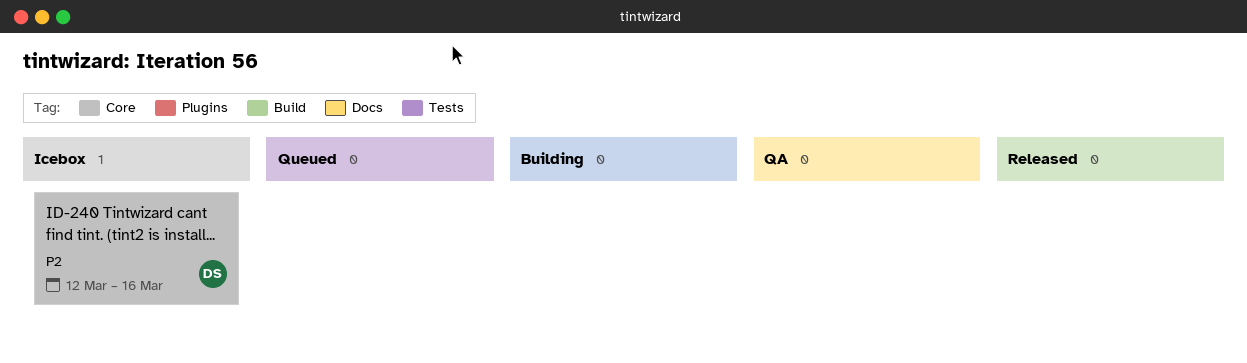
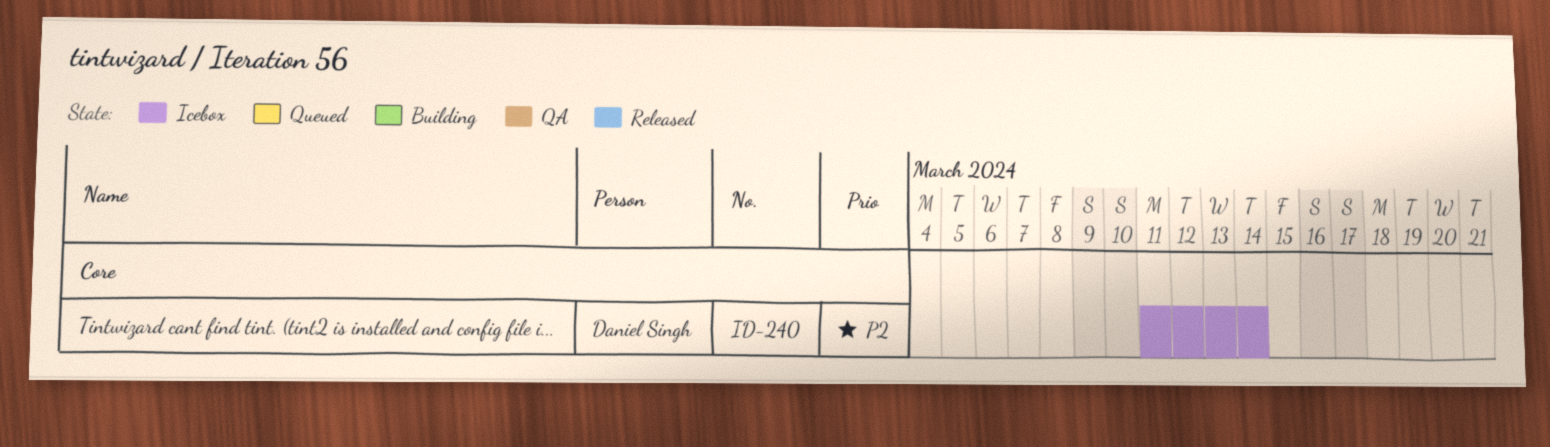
ID-240, start: Mar 12 -> Mar 11
ID-240, due: Mar 16 -> Mar 14

